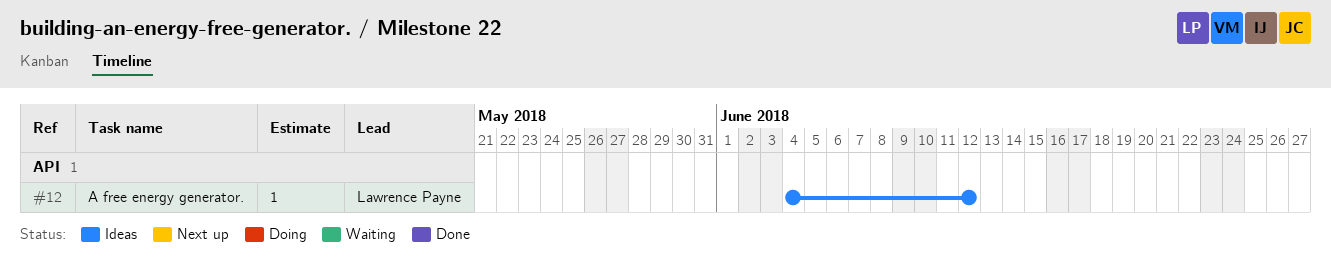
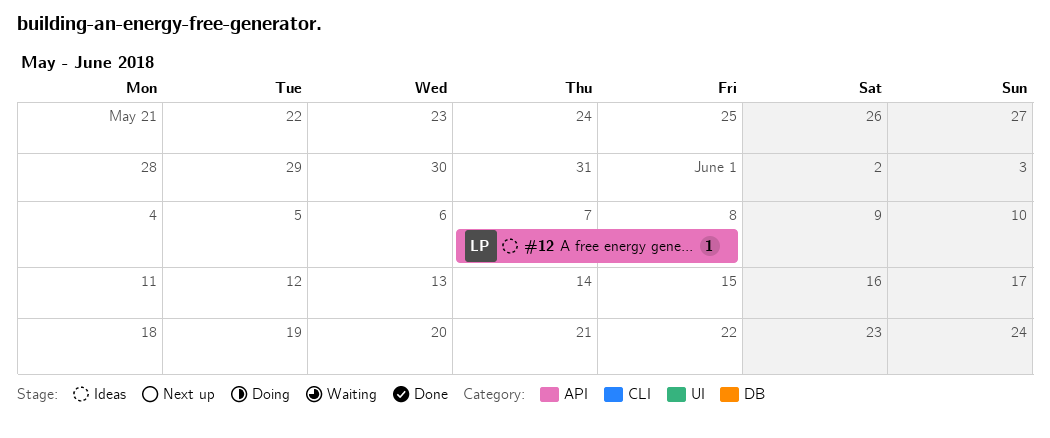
#12, start: Jun 4 -> Jun 7
#12, due: Jun 12 -> Jun 8

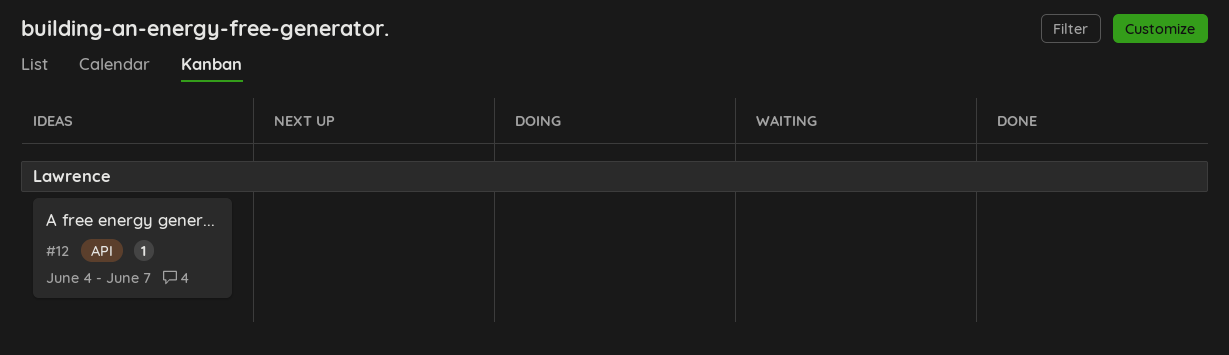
#12, start: Jun 7 -> Jun 4
#12, due: Jun 8 -> Jun 7

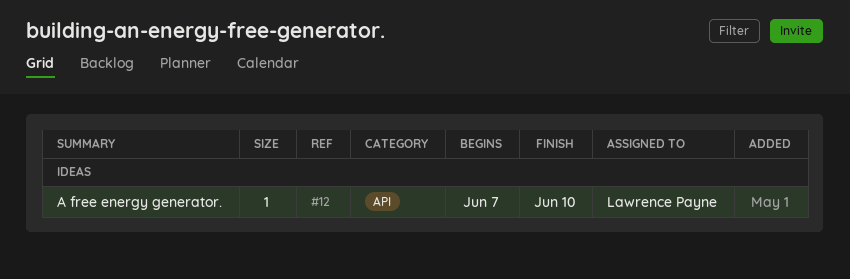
#12, start: Jun 4 -> Jun 7
#12, due: Jun 7 -> Jun 10

